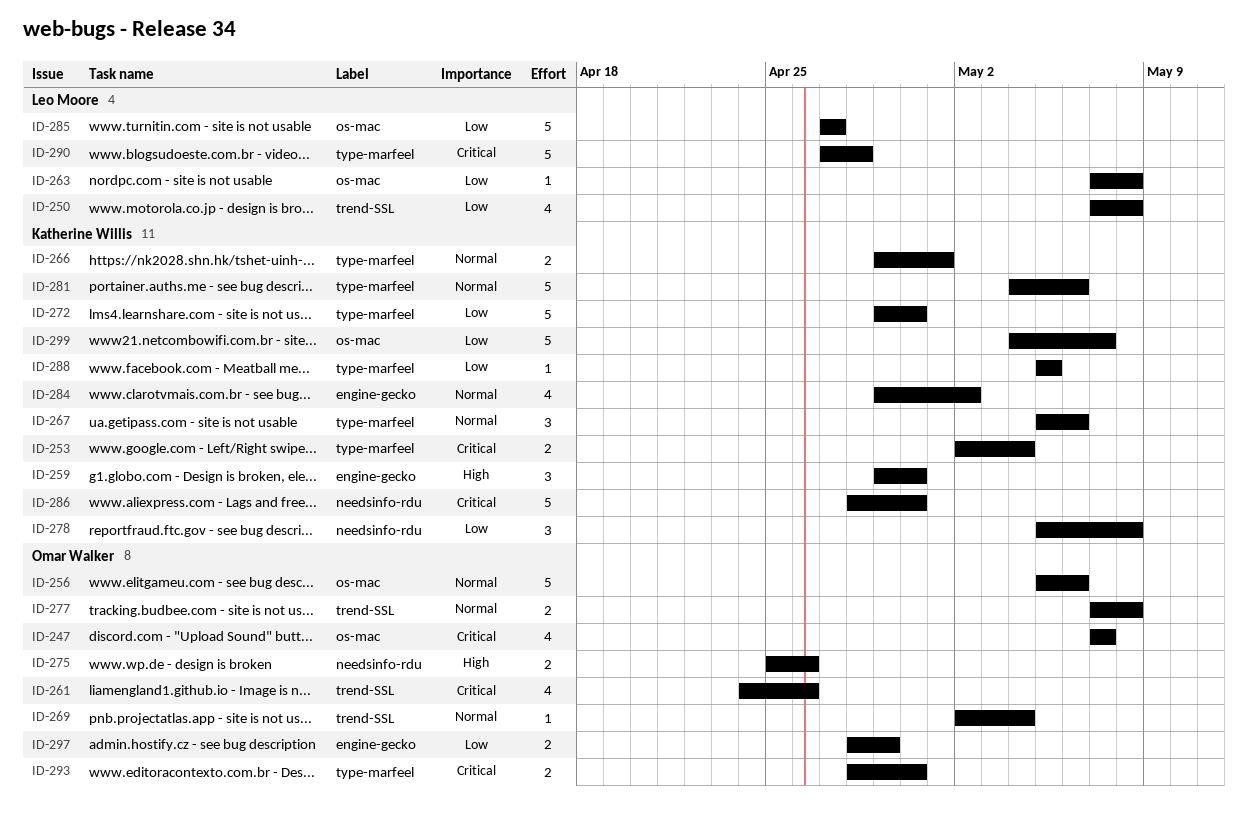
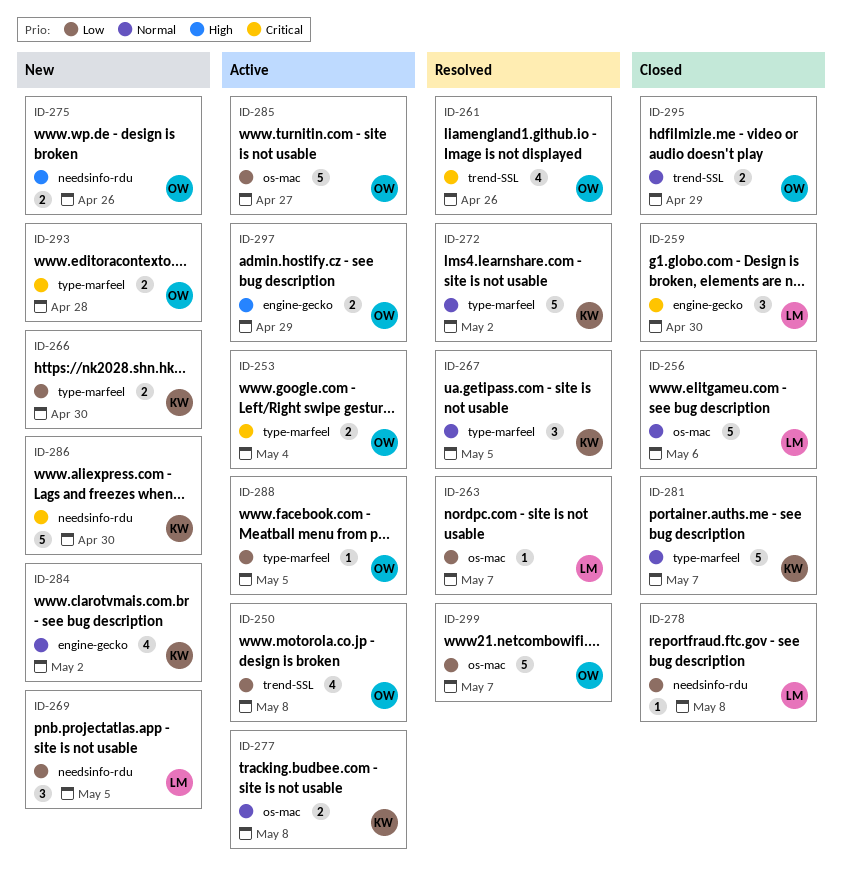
ID-247: present -> none
ID-250, owner: Leo Moore -> Omar Walker
ID-253, owner: Katherine Willis -> Omar Walker
ID-256, owner: Omar Walker -> Leo Moore
ID-259, owner: Katherine Willis -> Leo Moore
ID-259, priority: High -> Critical
ID-263, due: May 8 -> May 7
ID-266, priority: Normal -> Low
ID-266, due: May 1 -> Apr 30
ID-267, due: May 6 -> May 5
ID-269, owner: Omar Walker -> Leo Moore
ID-269, priority: Normal -> Low
ID-269, label: trend-SSL -> needsinfo-rdu
ID-269, estimate: 1 -> 3
ID-269, due: May 4 -> May 5
ID-272, priority: Low -> Normal
ID-272, due: Apr 30 -> May 2
ID-277, owner: Omar Walker -> Katherine Willis
ID-277, label: trend-SSL -> os-mac
ID-278, owner: Katherine Willis -> Leo Moore
ID-278, estimate: 3 -> 1
ID-281, due: May 6 -> May 7
ID-285, owner: Leo Moore -> Omar Walker
ID-288, owner: Katherine Willis -> Omar Walker
ID-290: present -> none
ID-293, due: Apr 30 -> Apr 28
ID-295: none -> present
ID-297, priority: Low -> High
ID-299, owner: Katherine Willis -> Omar Walker

